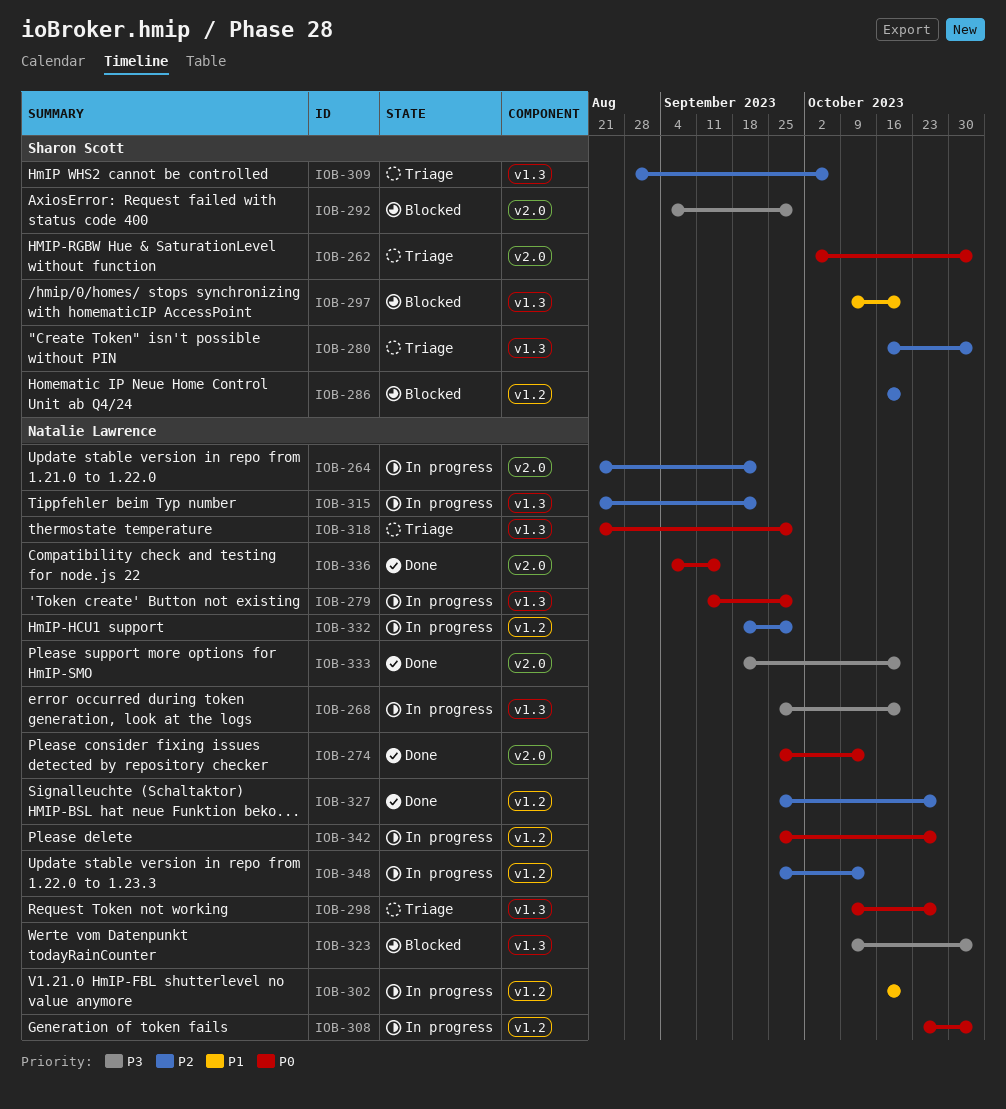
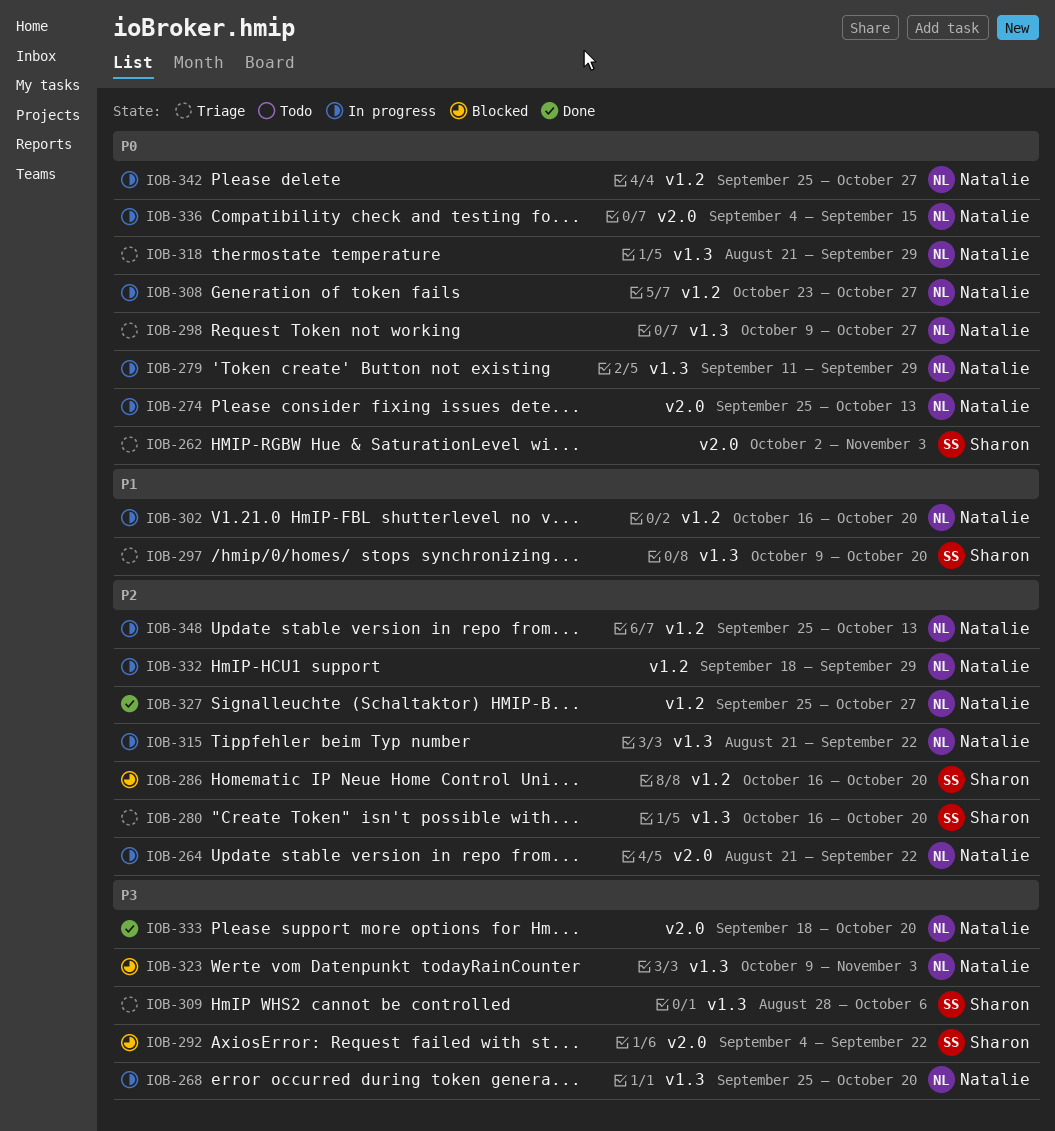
IOB-274, status: Done -> In progress
IOB-280, due: Nov 3 -> Oct 20
IOB-292, due: Sep 29 -> Sep 22
IOB-297, status: Blocked -> Triage
IOB-308, due: Nov 3 -> Oct 27
IOB-309, priority: P2 -> P3
IOB-336, status: Done -> In progress

